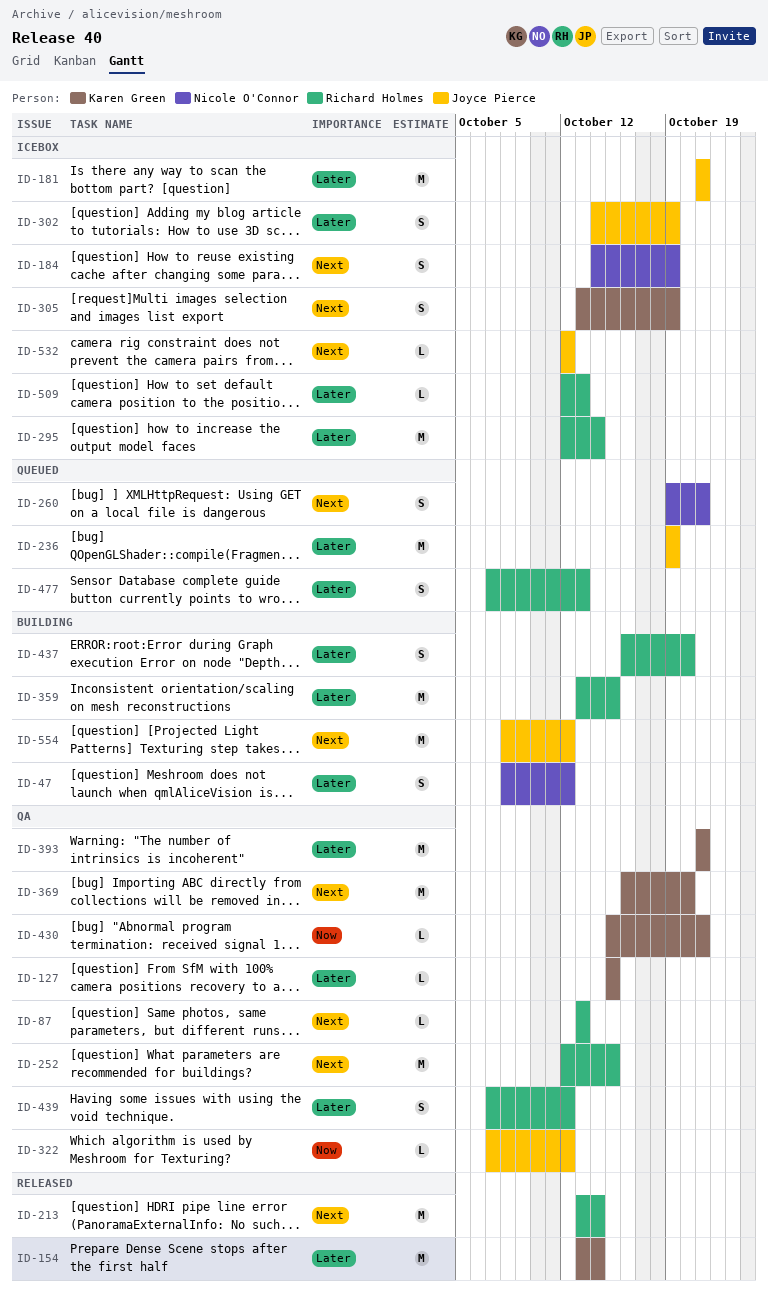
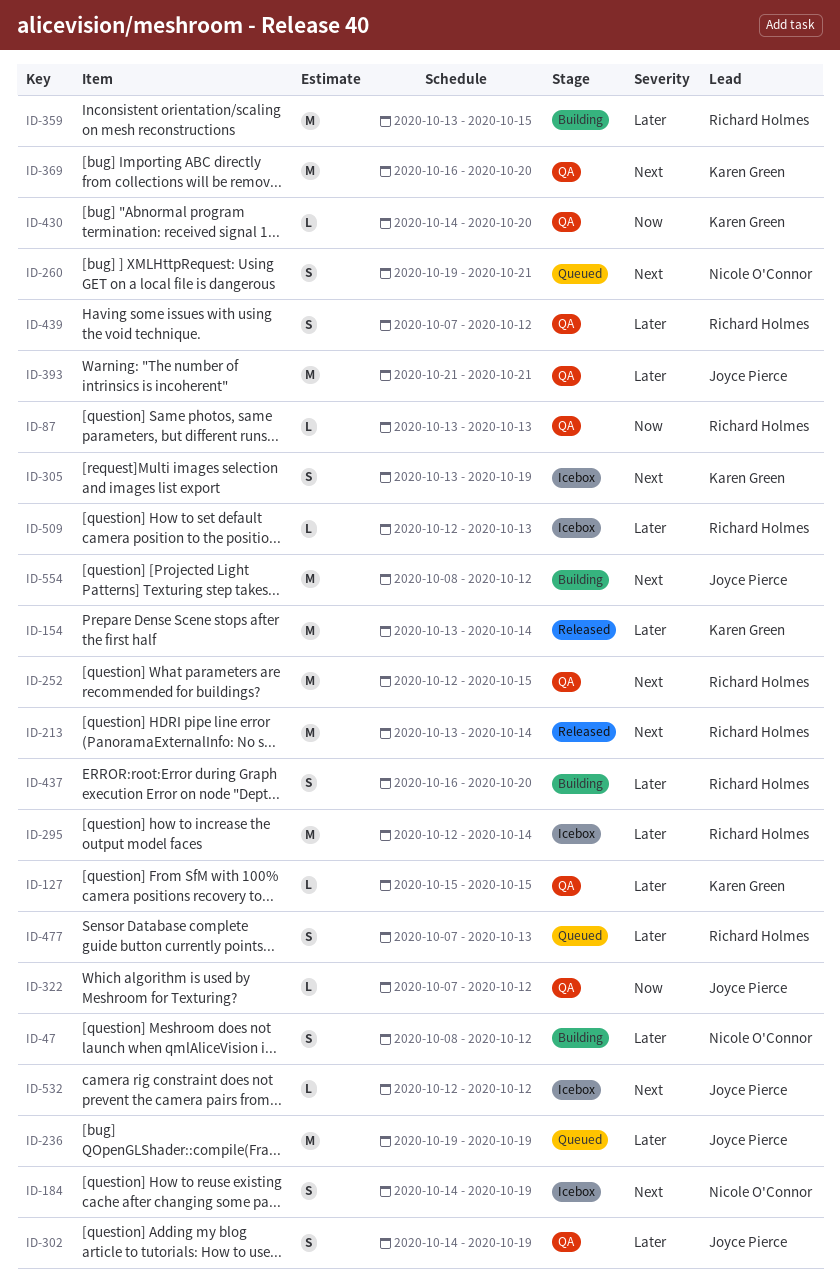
ID-87, priority: Next -> Now
ID-181: present -> none
ID-302, status: Icebox -> QA
ID-393, owner: Karen Green -> Joyce Pierce
ID-430, start: Oct 15 -> Oct 14
ID-430, due: Oct 21 -> Oct 20

